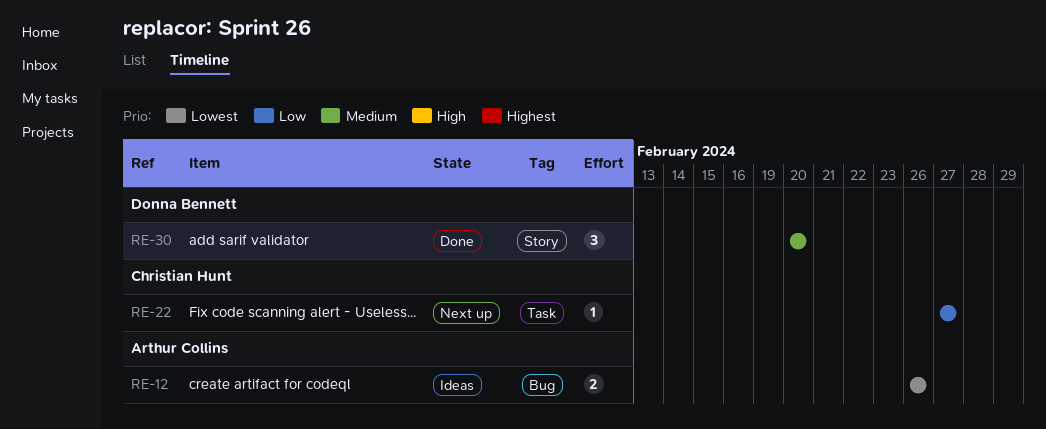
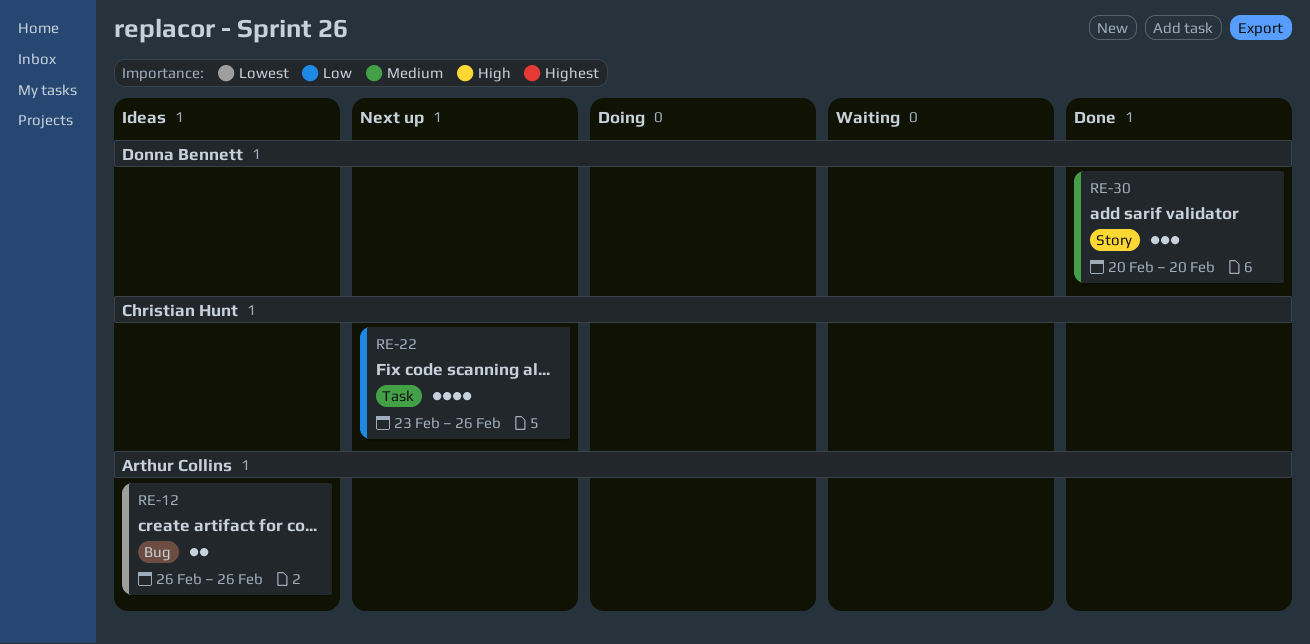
RE-22, estimate: 1 -> 4
RE-22, start: Feb 27 -> Feb 23
RE-22, due: Feb 27 -> Feb 26

